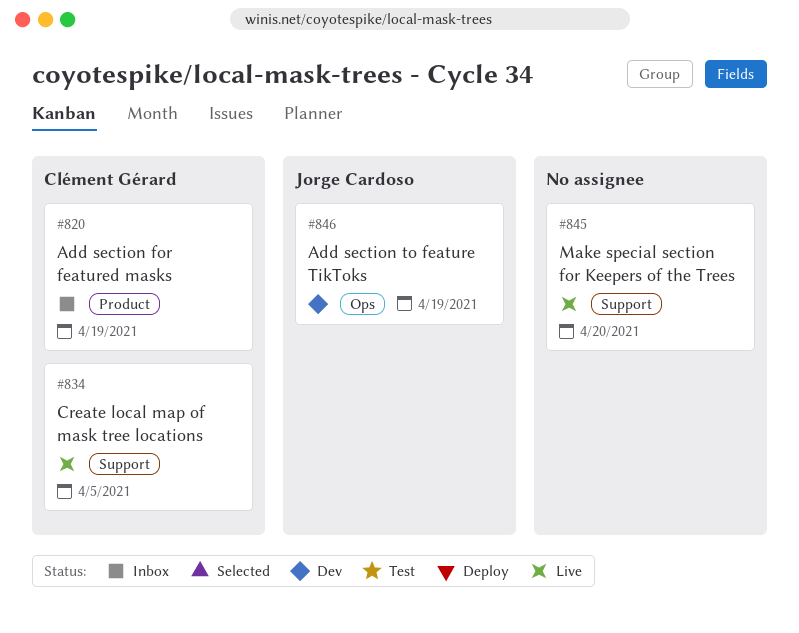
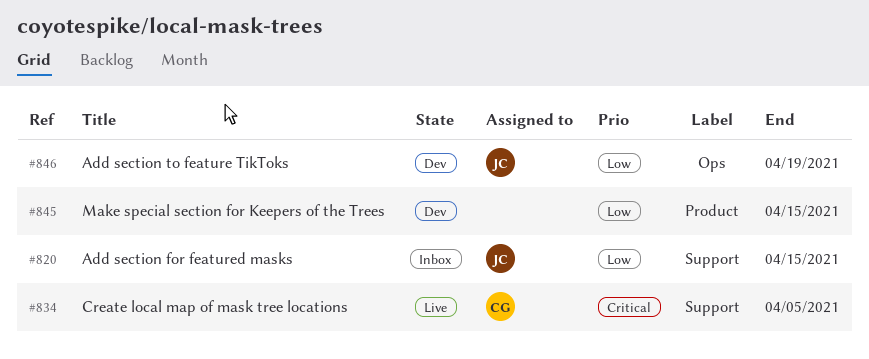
#820, owner: Clément Gérard -> Jorge Cardoso
#820, label: Product -> Support
#820, due: Apr 19 -> Apr 15
#845, status: Live -> Dev
#845, label: Support -> Product
#845, due: Apr 20 -> Apr 15

